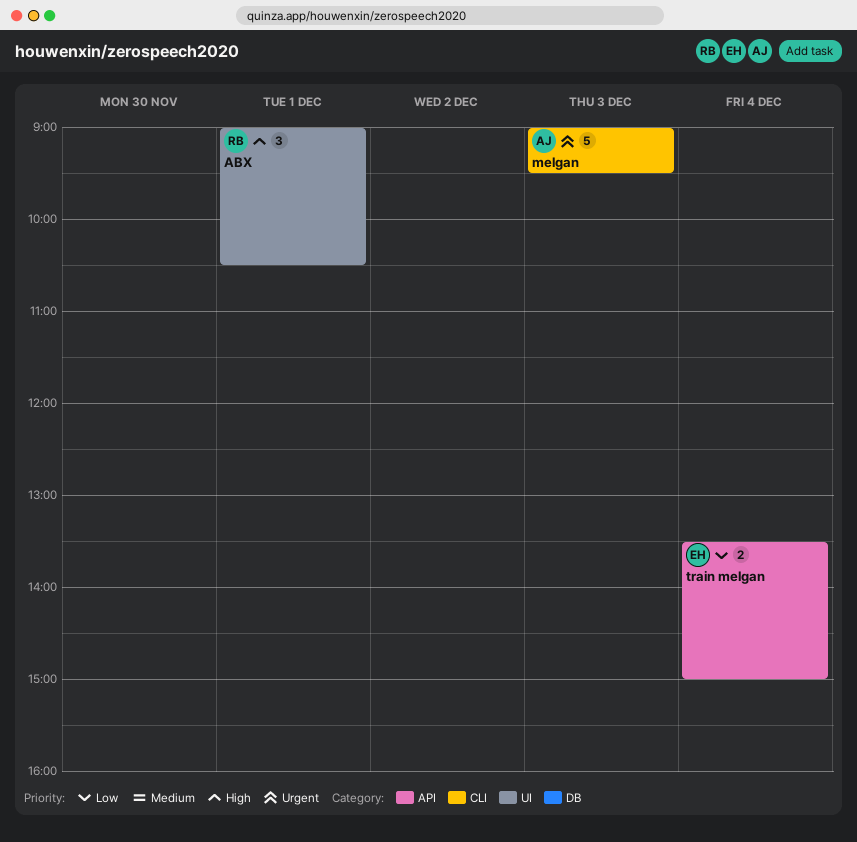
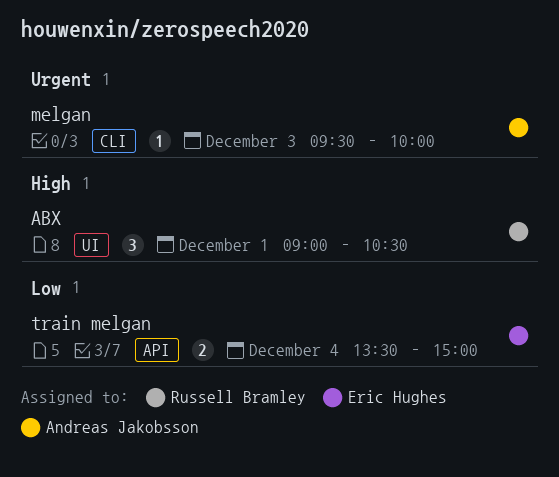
melgan, estimate: 5 -> 1
melgan, begins: 09:00 -> 09:30
melgan, ends: 09:30 -> 10:00

